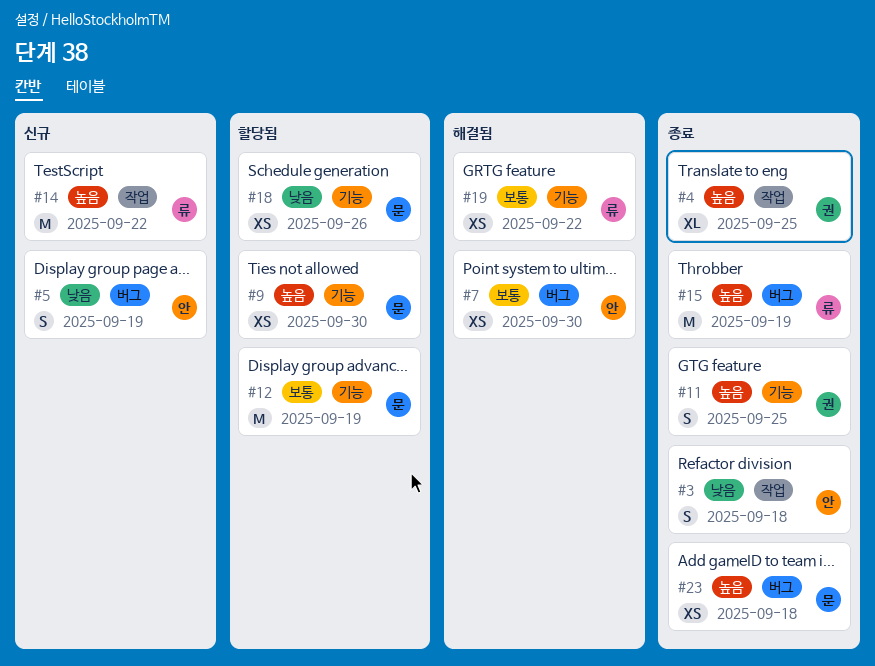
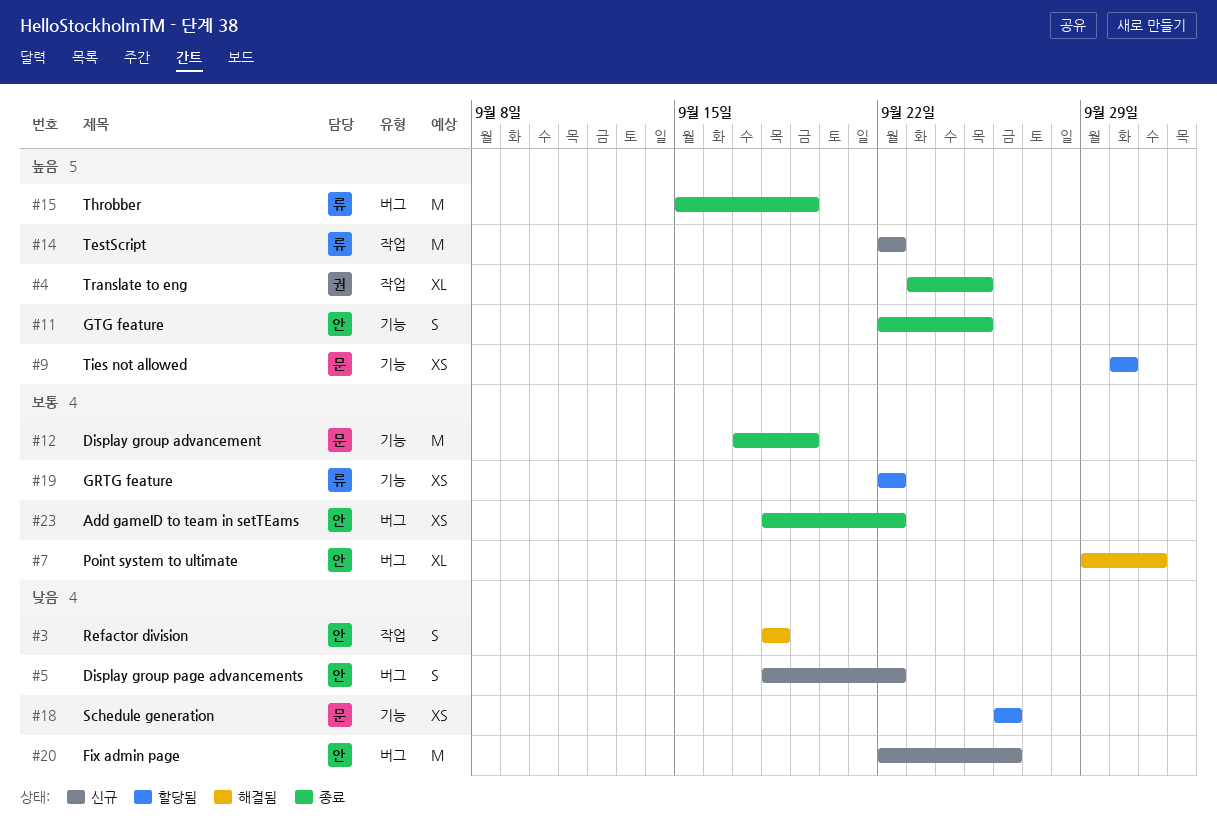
#3, status: 종료 -> 해결됨
#5, due: Sep 19 -> Sep 22
#7, estimate: XS -> XL
#7, due: Sep 30 -> Oct 1
#11, owner: 권 -> 안
#12, status: 할당됨 -> 종료
#19, status: 해결됨 -> 할당됨
#20: none -> present
#23, owner: 문 -> 안
#23, priority: 높음 -> 보통
#23, due: Sep 18 -> Sep 22

